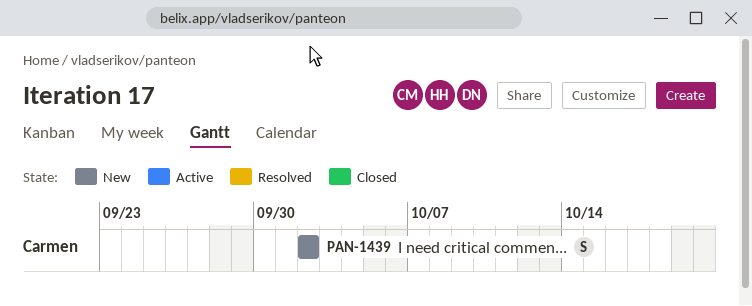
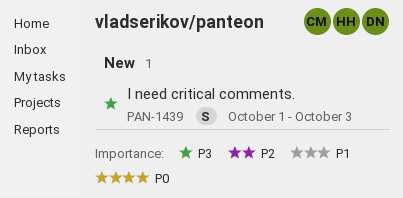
PAN-1439, start: Oct 2 -> Oct 1
PAN-1439, due: Oct 2 -> Oct 3

